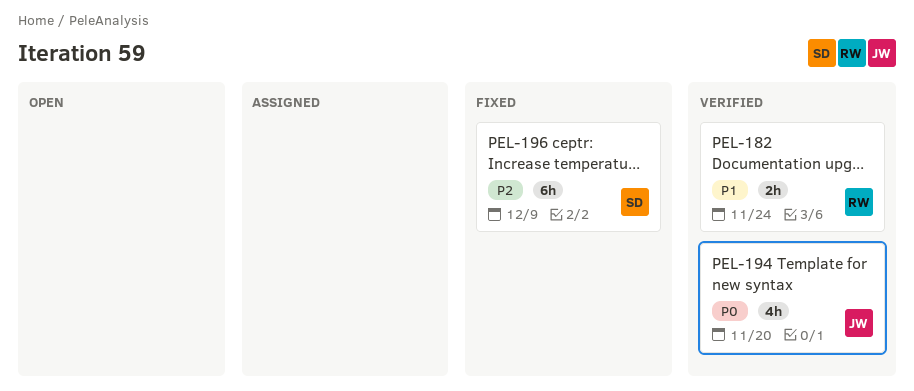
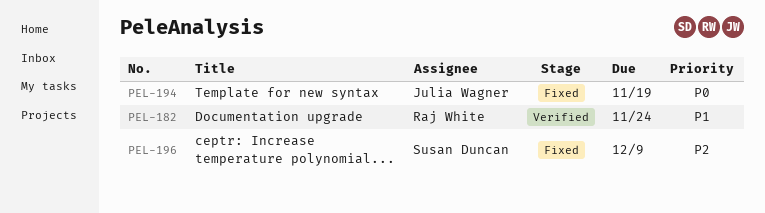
PEL-194, status: Verified -> Fixed
PEL-194, due: Nov 20 -> Nov 19

